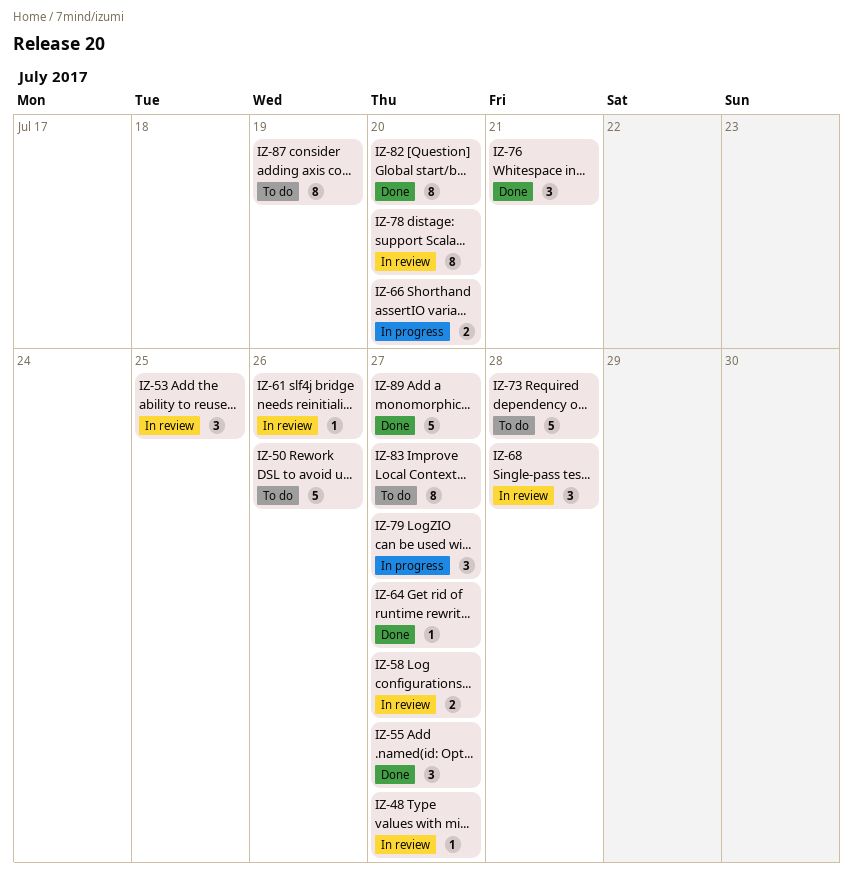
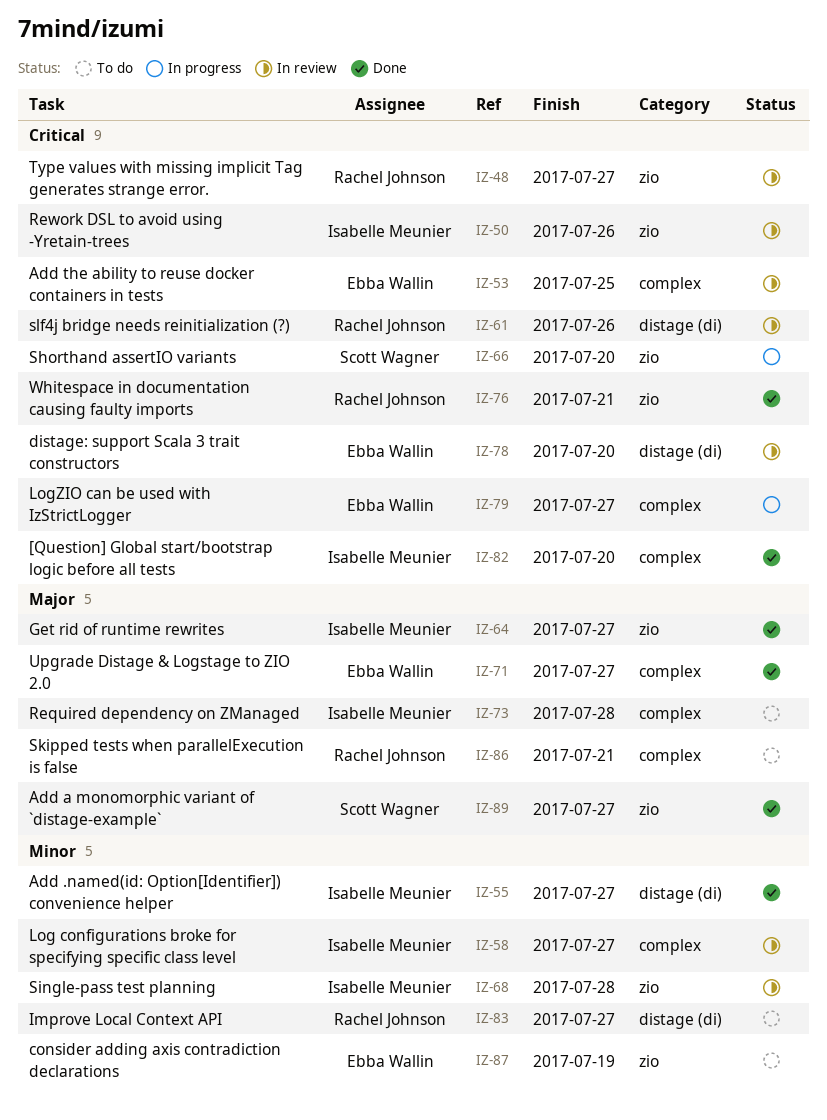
IZ-50, status: To do -> In review
IZ-71: none -> present
IZ-86: none -> present

